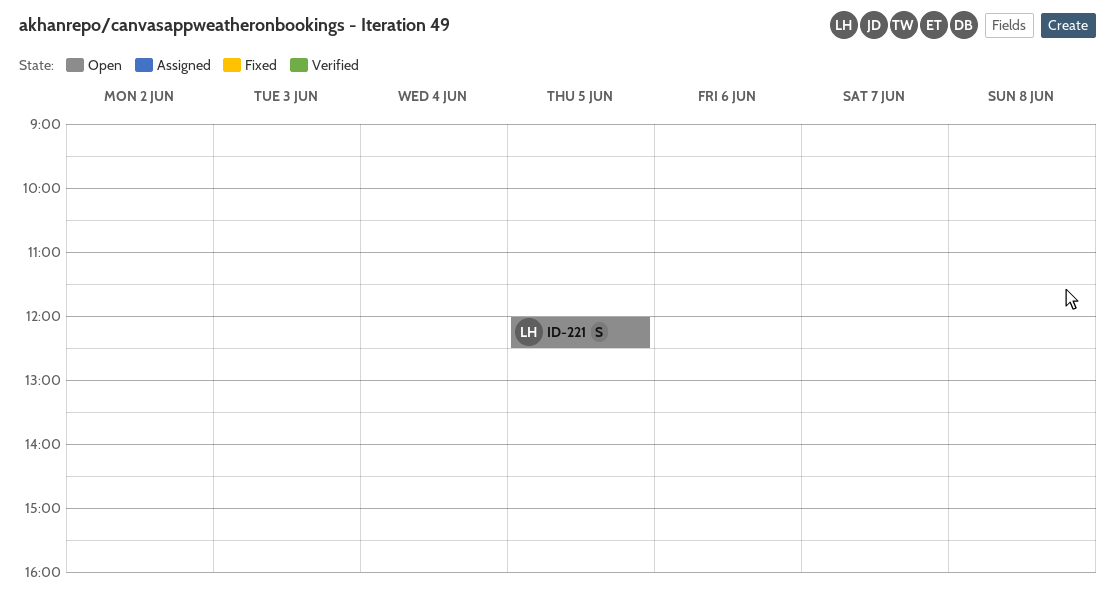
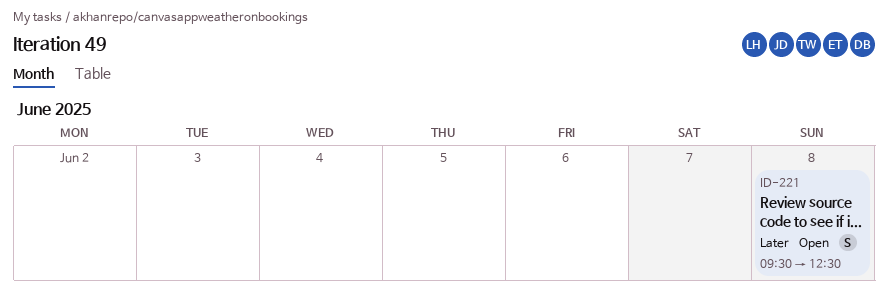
ID-221, day: Jun 5 -> Jun 8
ID-221, begins: 12:00 -> 09:30

